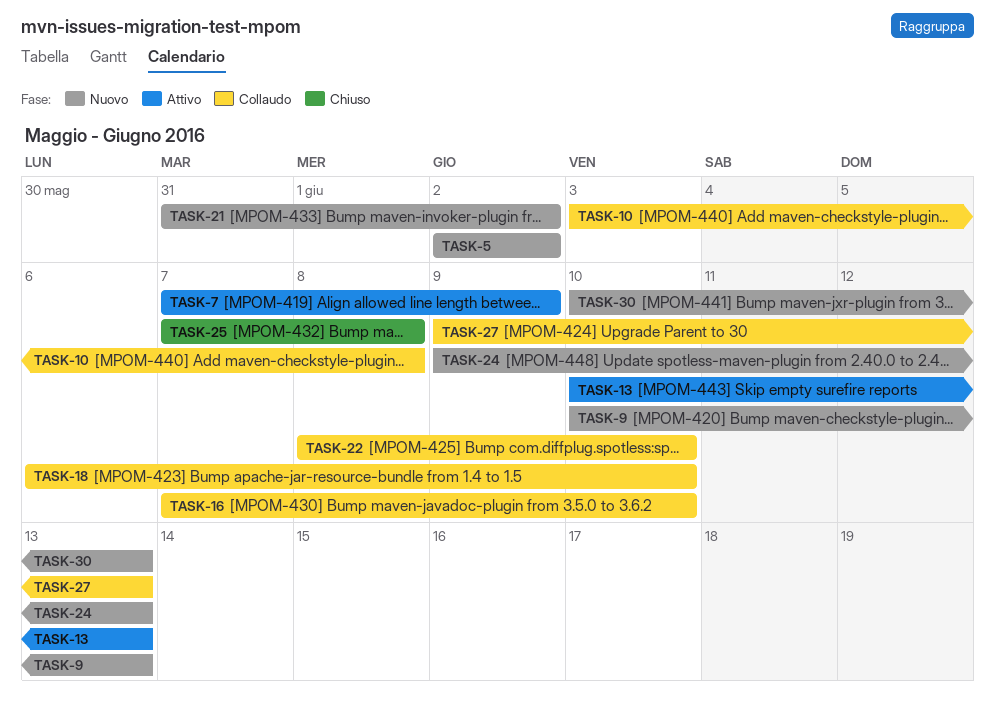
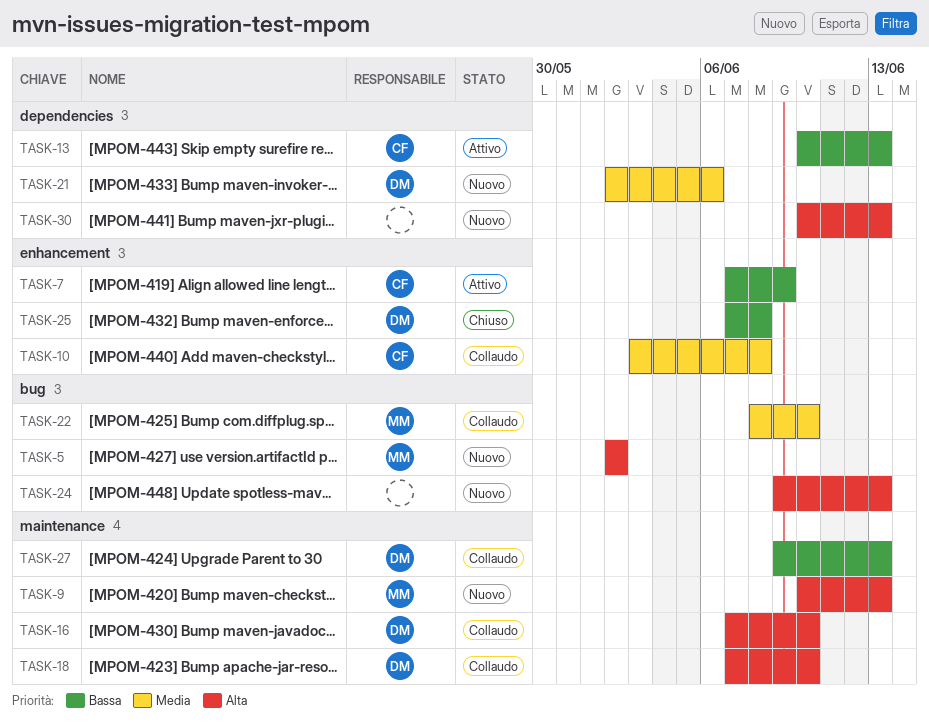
TASK-18, start: Jun 6 -> Jun 7
TASK-21, start: May 31 -> Jun 2
TASK-21, due: Jun 2 -> Jun 6

